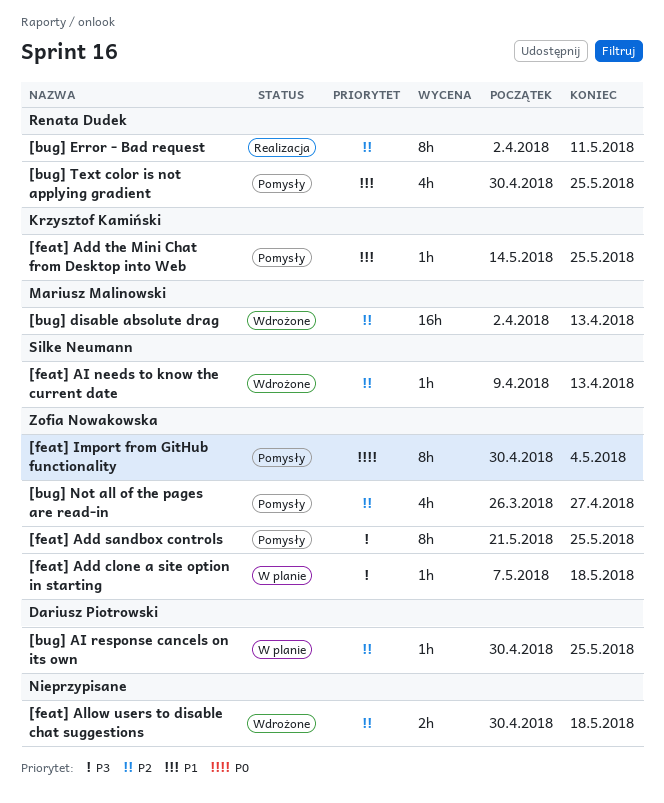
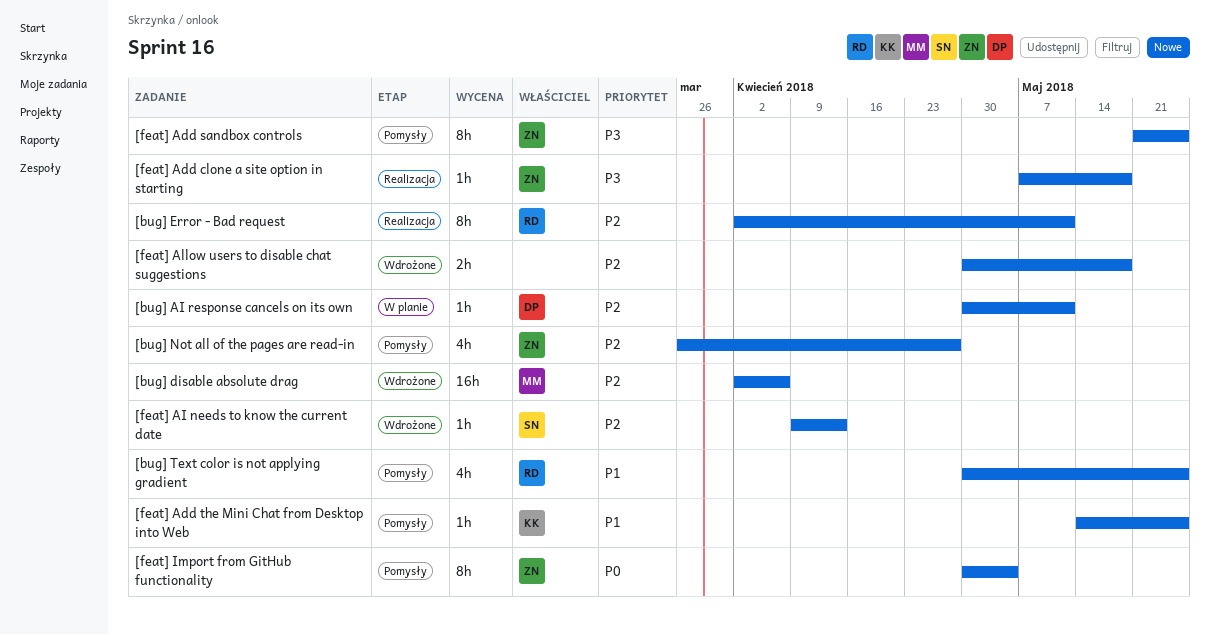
[bug] AI response cancels on its own, due: May 25 -> May 11
[bug] disable absolute drag, due: Apr 13 -> Apr 6
[feat] Add clone a site option in starting, status: W planie -> Realizacja

